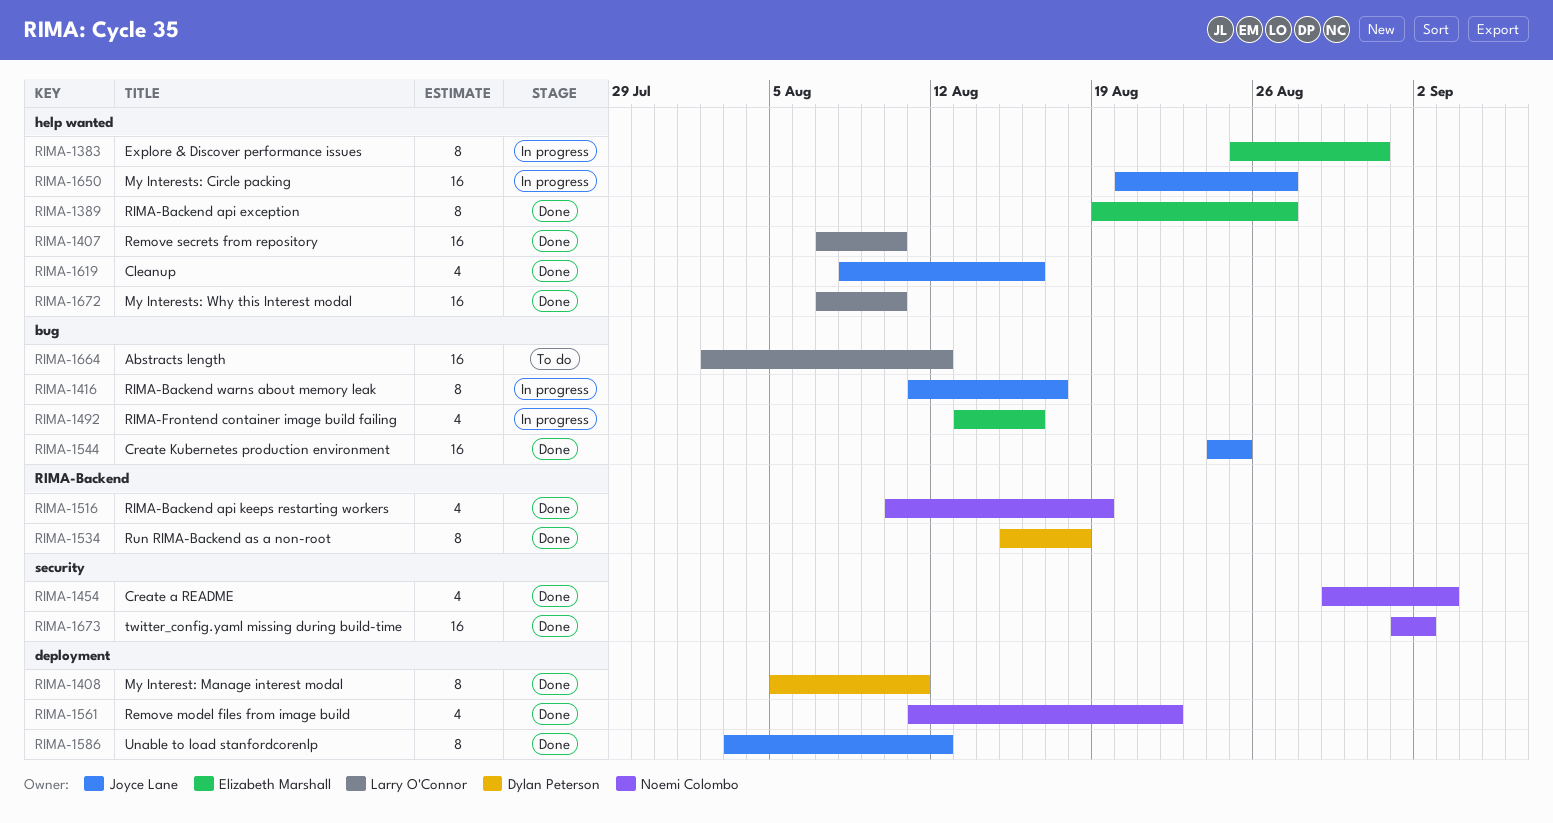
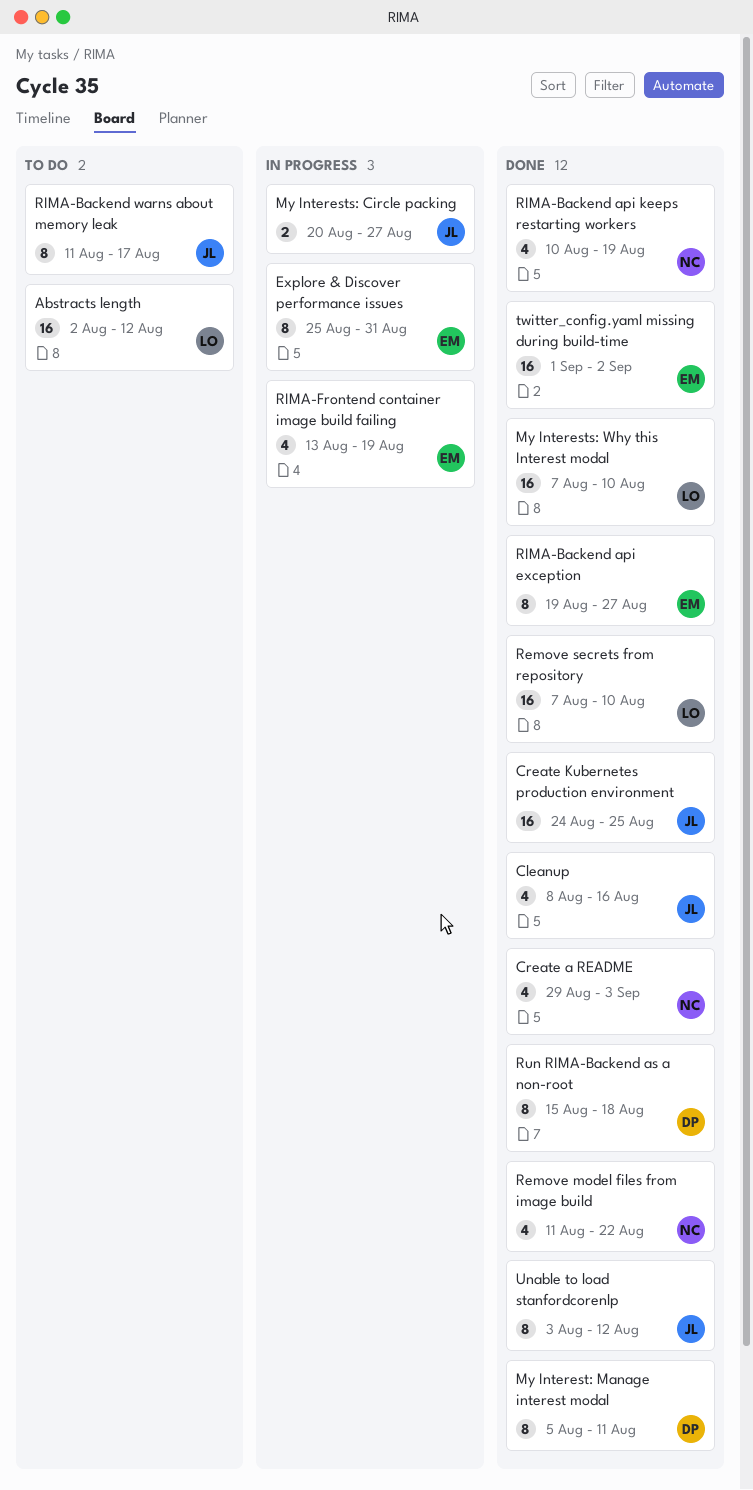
My Interests: Circle packing, estimate: 16 -> 2
RIMA-Backend warns about memory leak, status: In progress -> To do
RIMA-Frontend container image build failing, due: Aug 16 -> Aug 19
twitter_config.yaml missing during build-time, owner: Noemi Colombo -> Elizabeth Marshall

